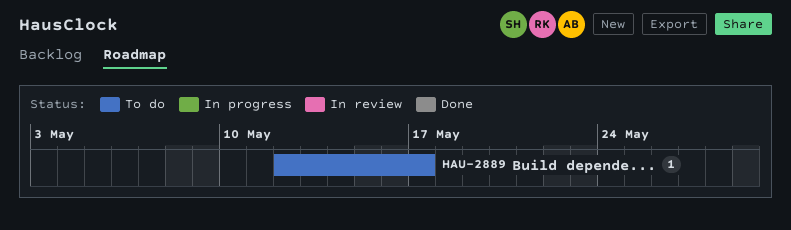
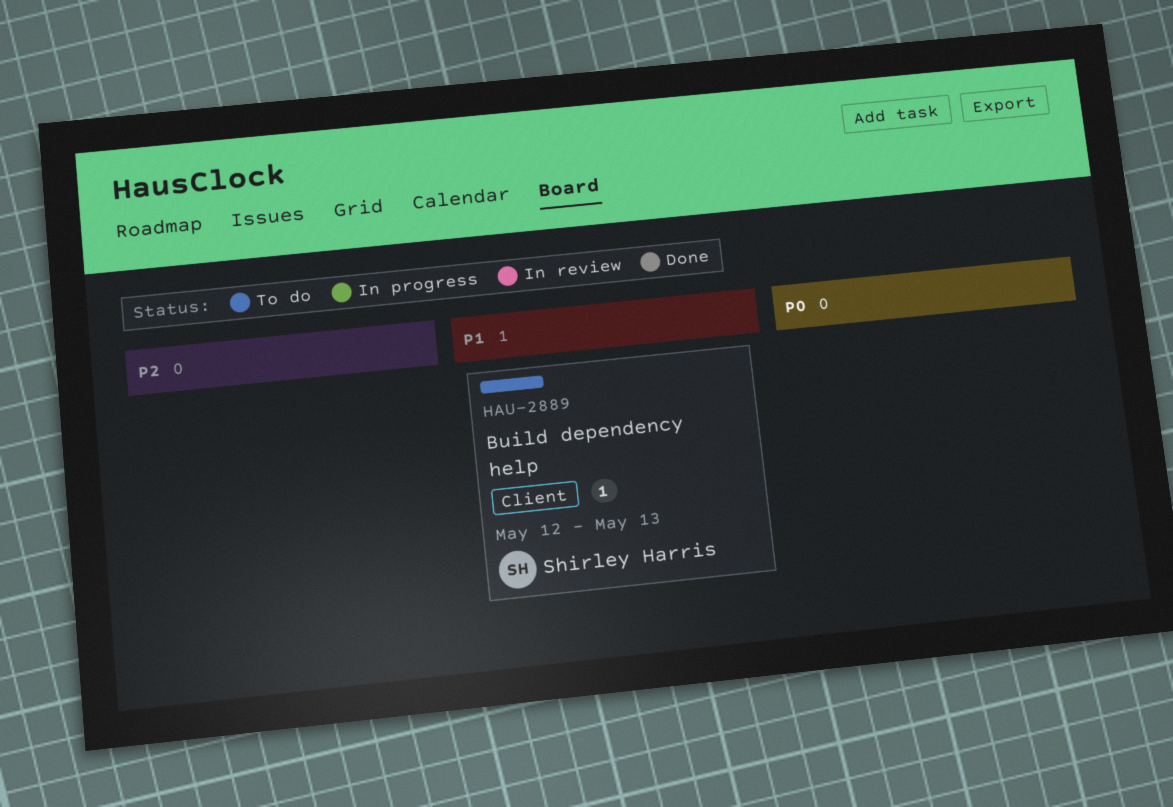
HAU-2889, due: May 17 -> May 13

